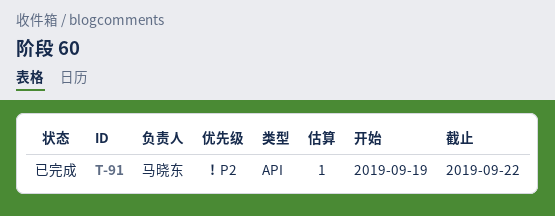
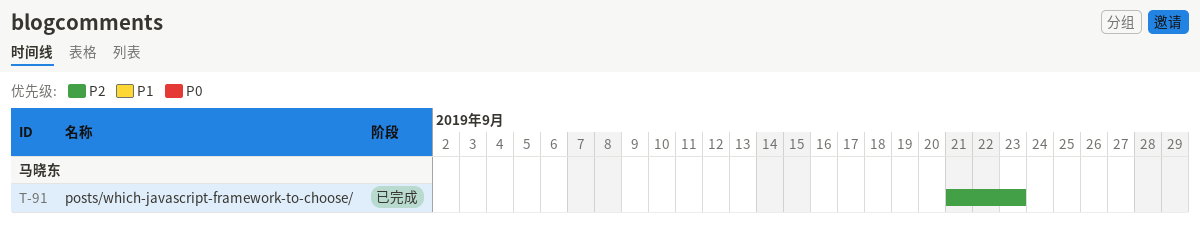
T-91, start: Sep 19 -> Sep 21
T-91, due: Sep 22 -> Sep 23

